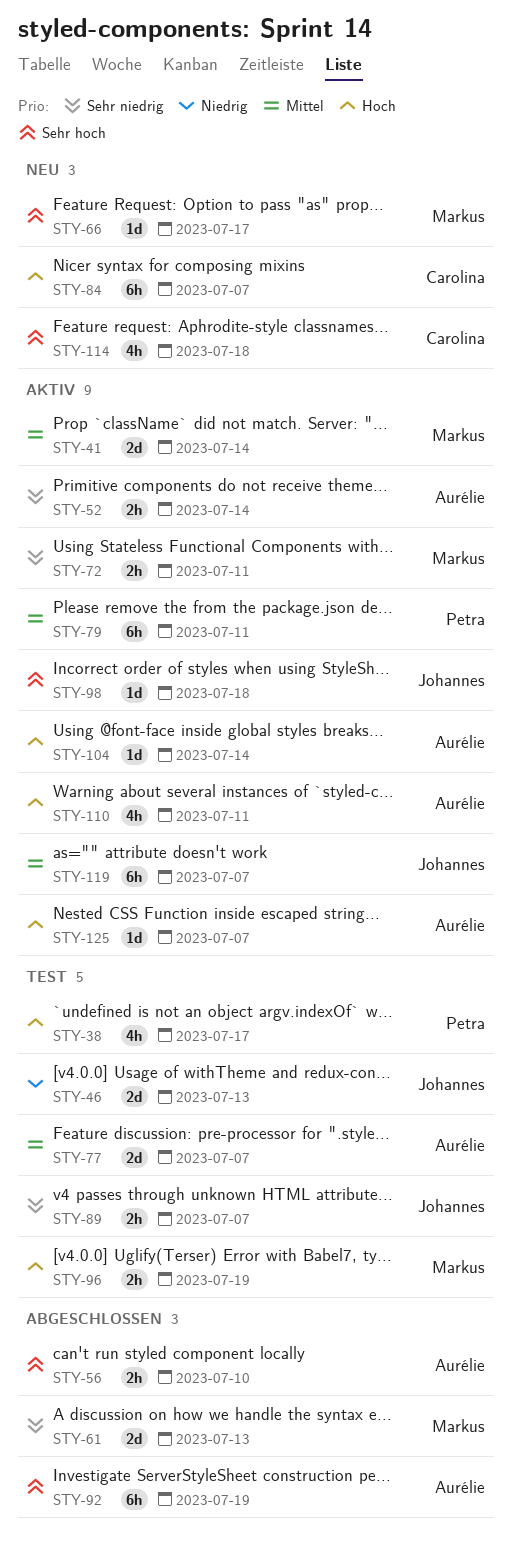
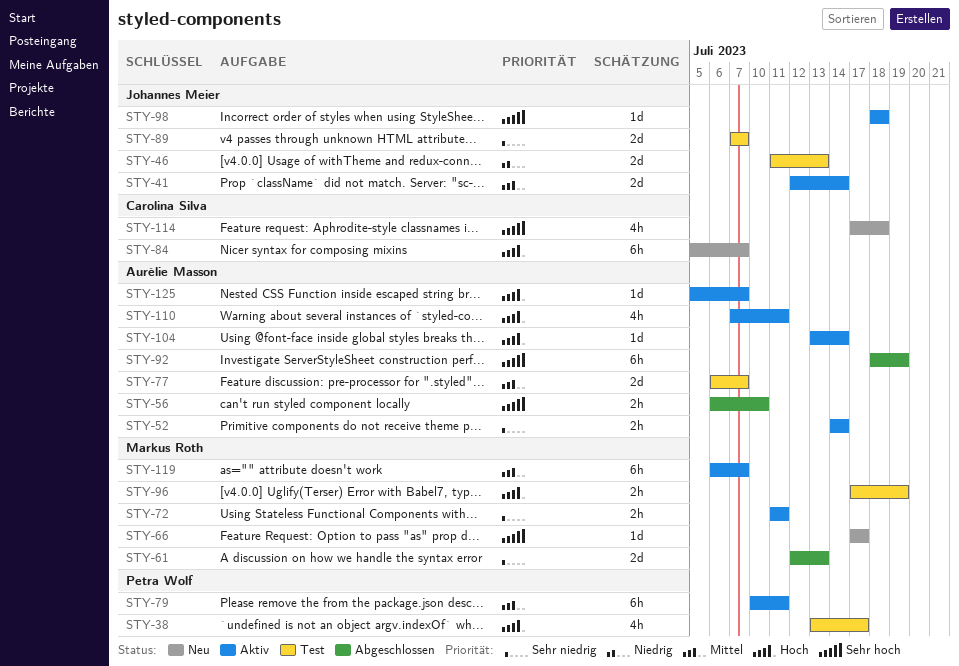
STY-41, owner: Markus Roth -> Johannes Meier
STY-89, estimate: 2h -> 2d
STY-119, owner: Johannes Meier -> Markus Roth

